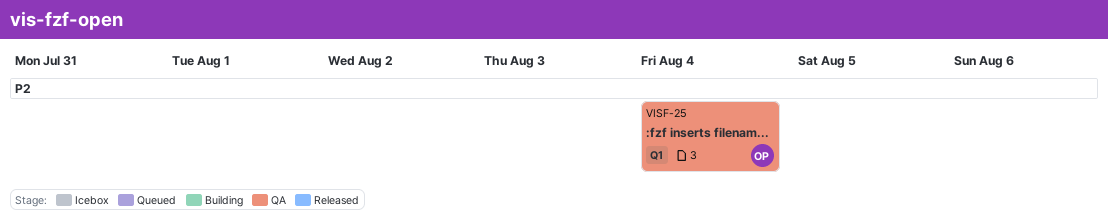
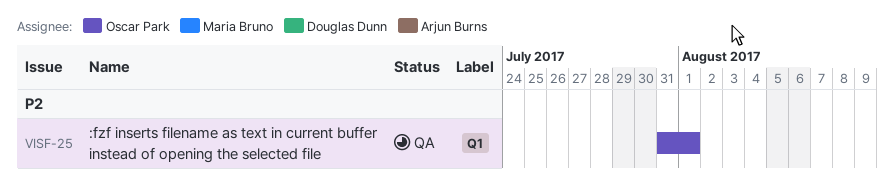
VISF-25, due: Aug 4 -> Aug 1

